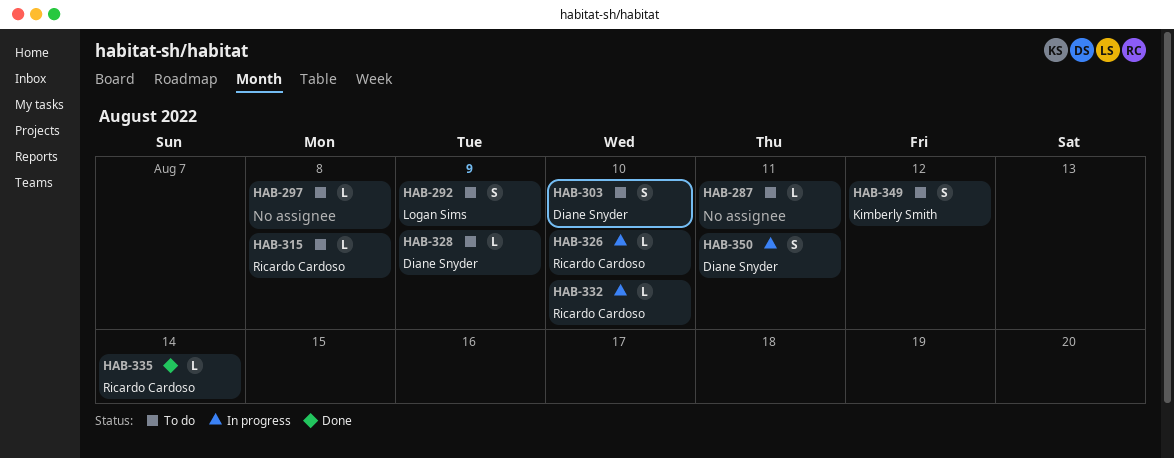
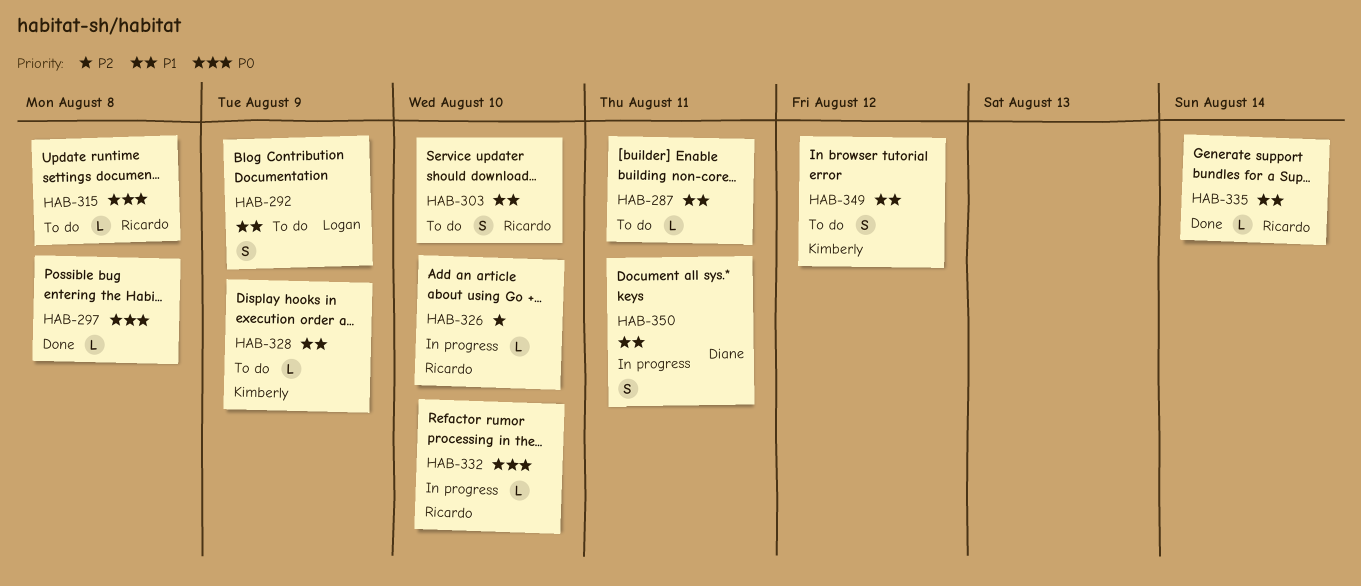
HAB-297, status: To do -> Done
HAB-303, owner: Diane Snyder -> Ricardo Cardoso
HAB-328, owner: Diane Snyder -> Kimberly Smith

